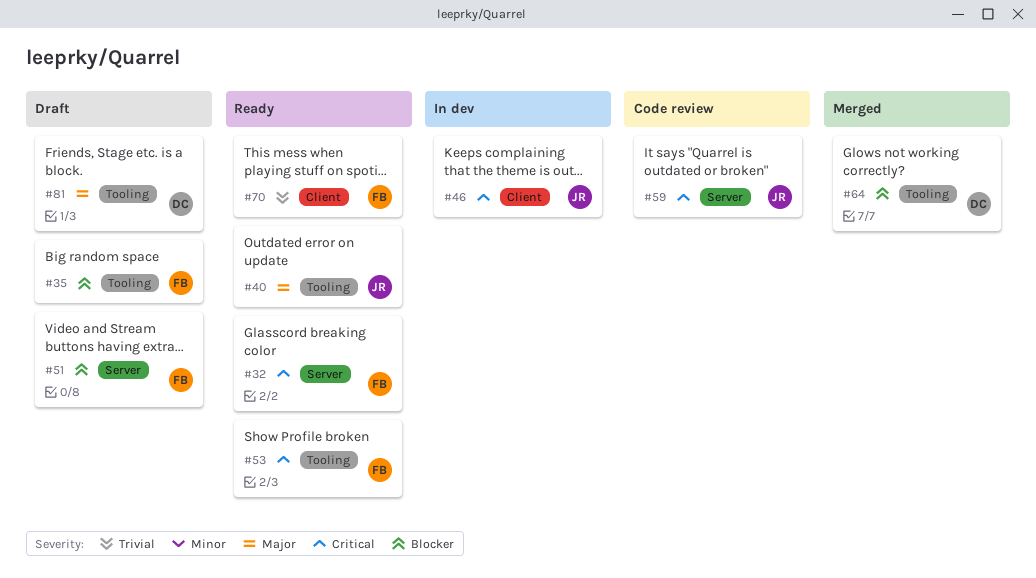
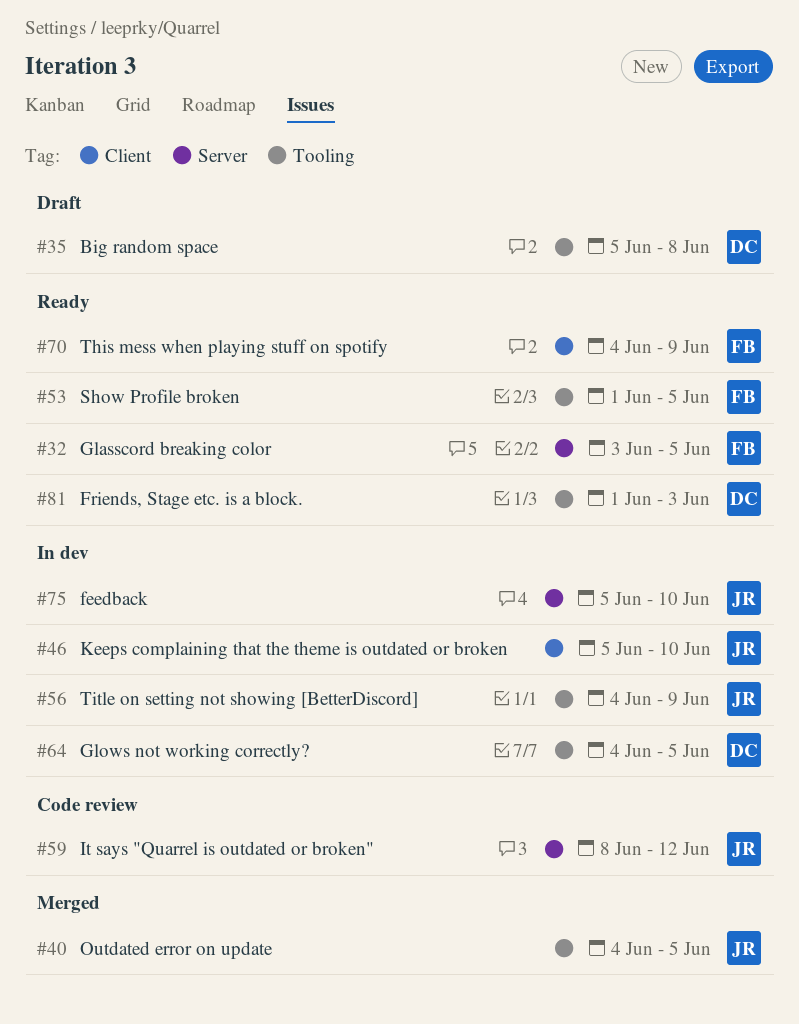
#35, owner: FB -> DC
#40, status: Ready -> Merged
#51: present -> none
#56: none -> present
#64, status: Merged -> In dev
#75: none -> present
#81, status: Draft -> Ready

